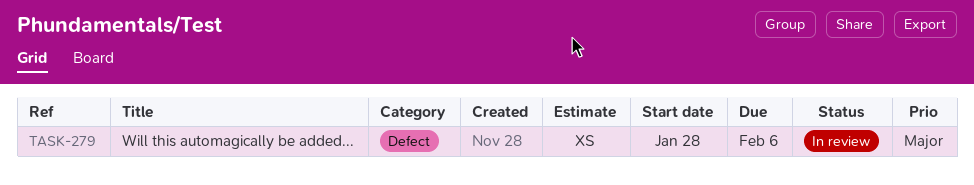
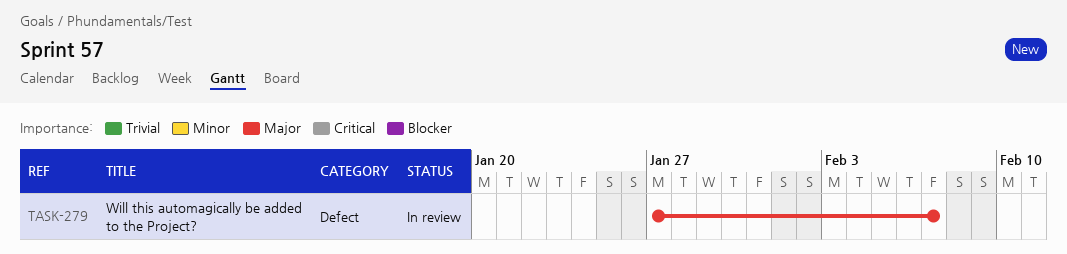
TASK-279, start: Jan 28 -> Jan 27
TASK-279, due: Feb 6 -> Feb 7

